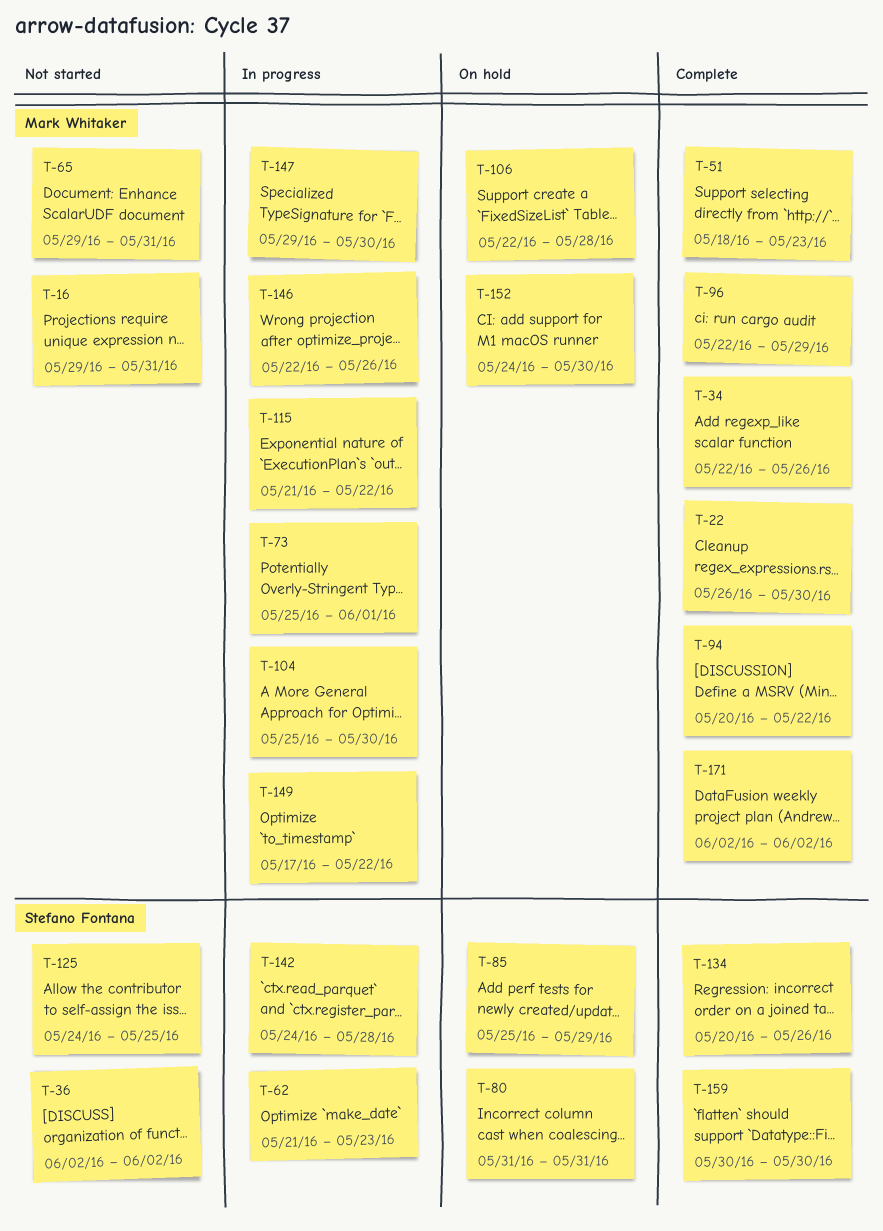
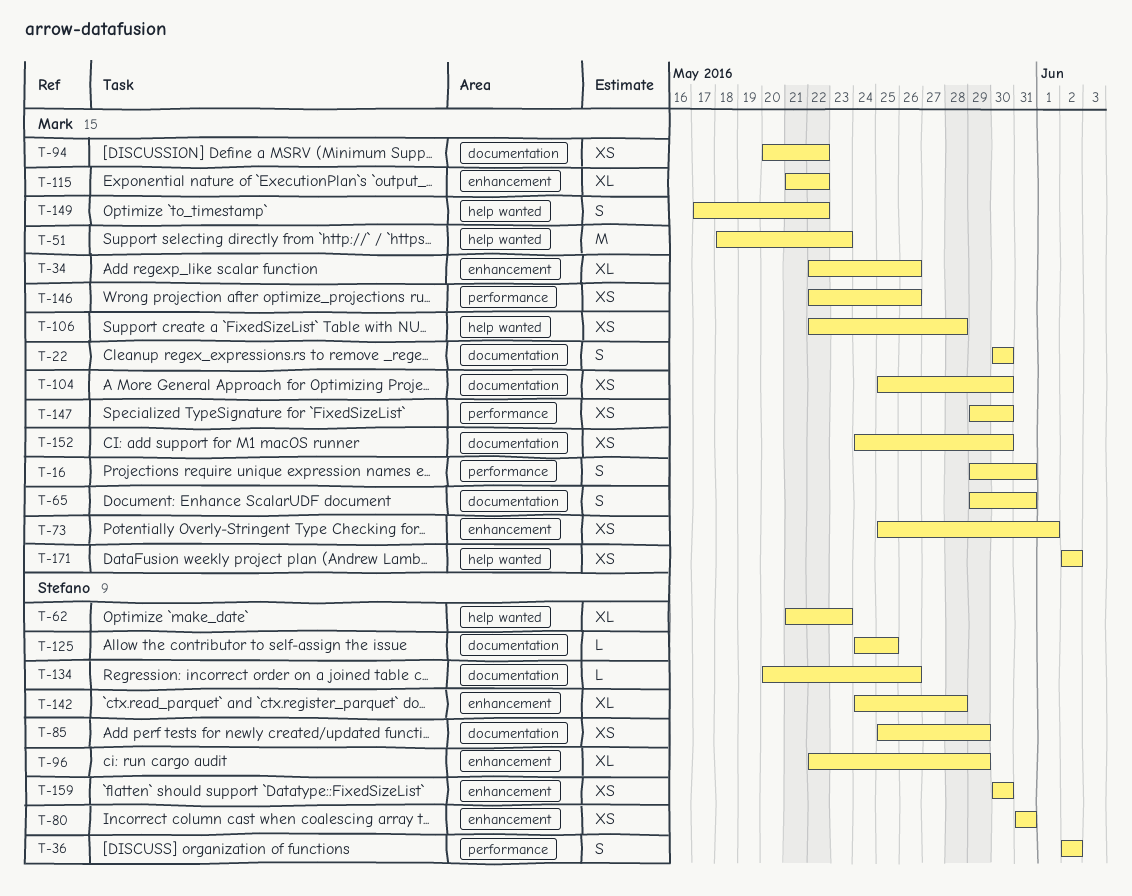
T-22, start: May 26 -> May 30
T-96, owner: Mark Whitaker -> Stefano Fontana

